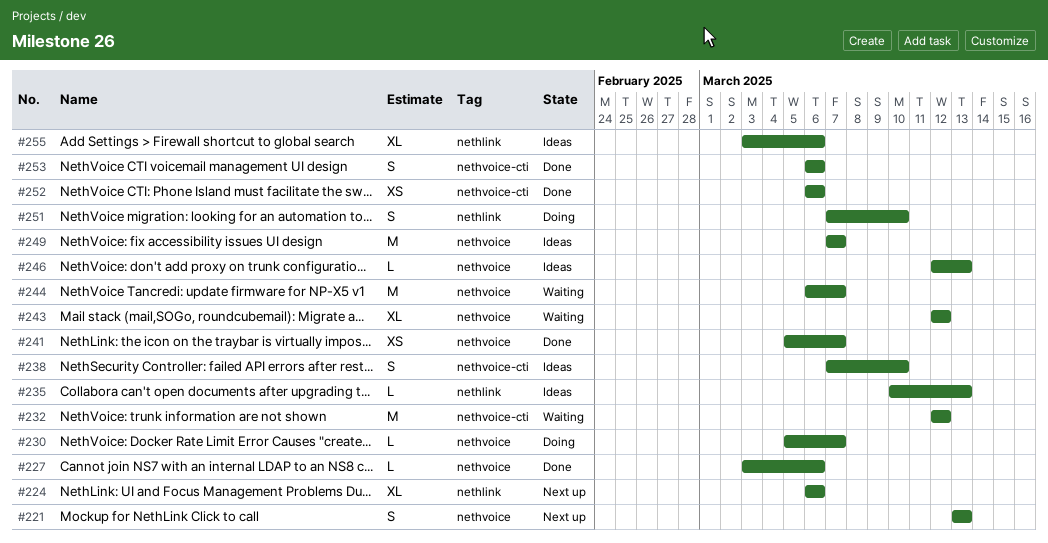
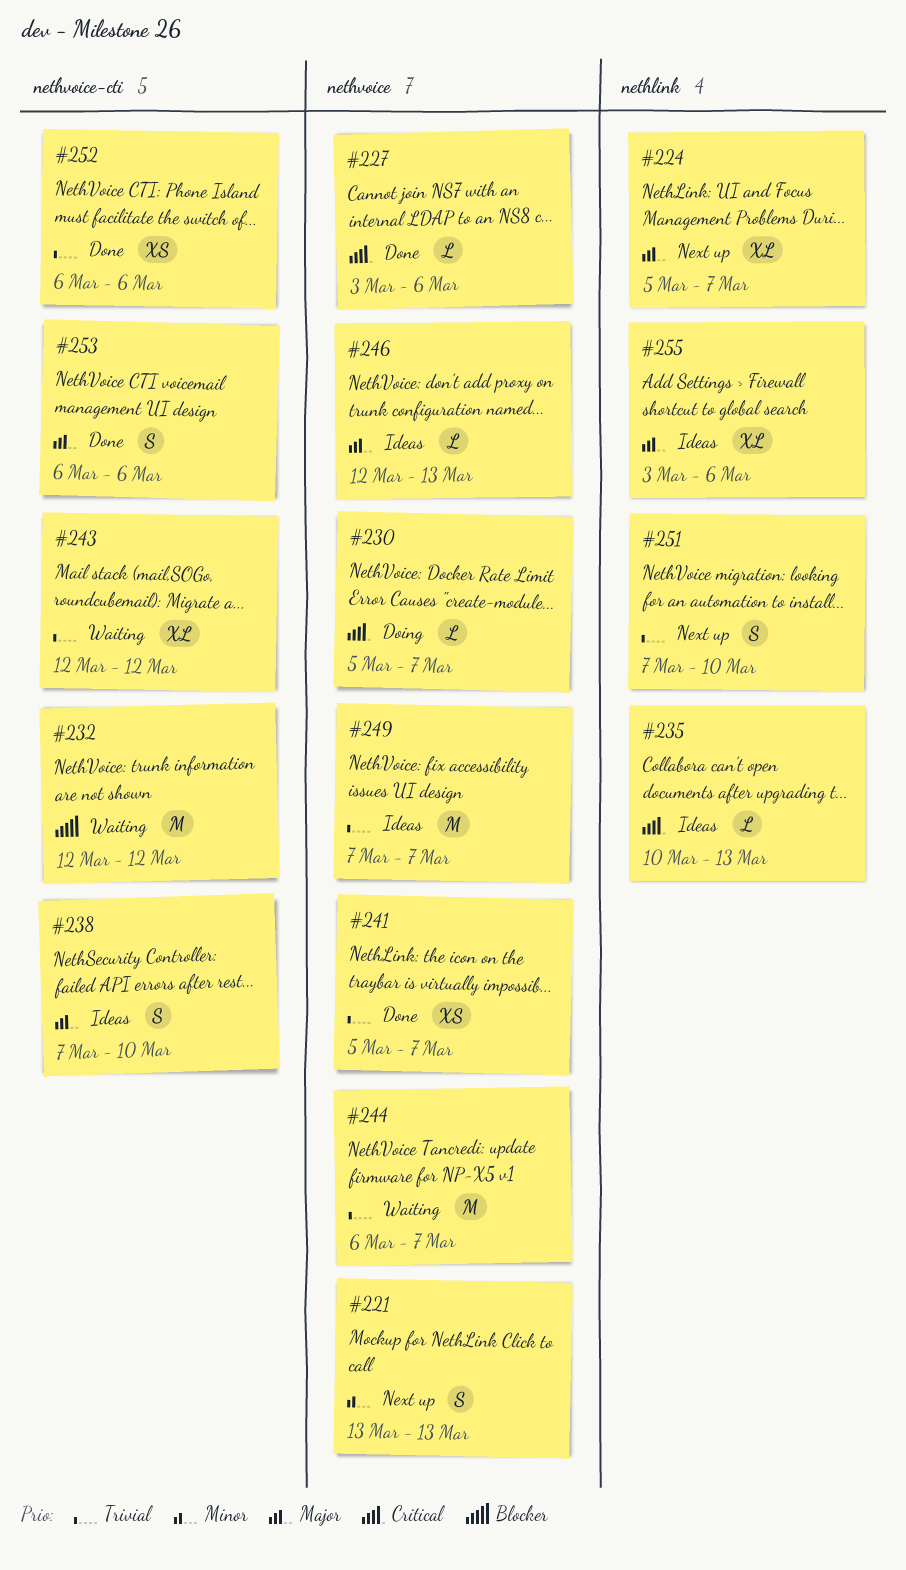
#224, start: Mar 6 -> Mar 5
#224, due: Mar 6 -> Mar 7
#243, label: nethvoice -> nethvoice-cti
#251, status: Doing -> Next up

